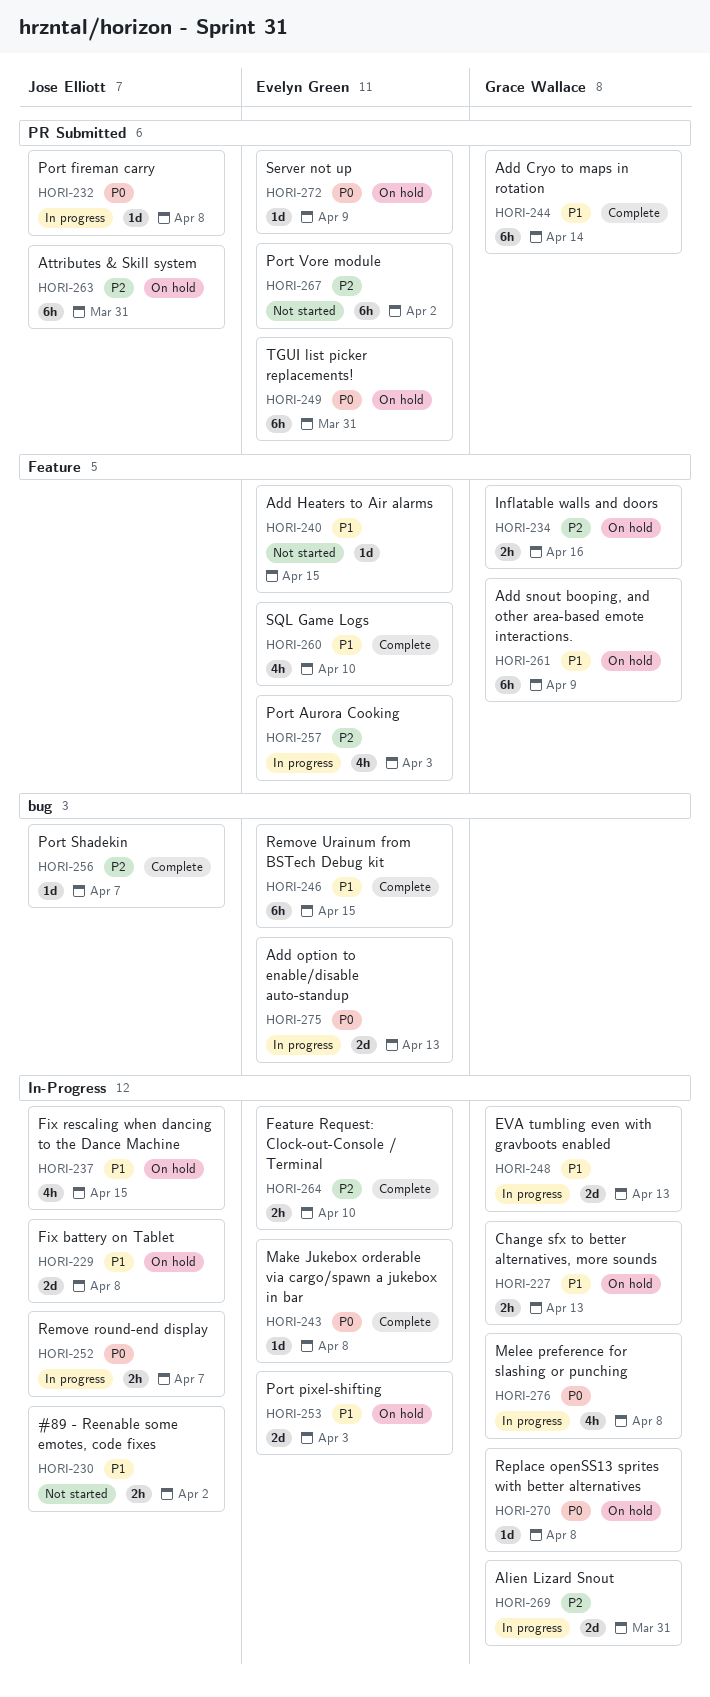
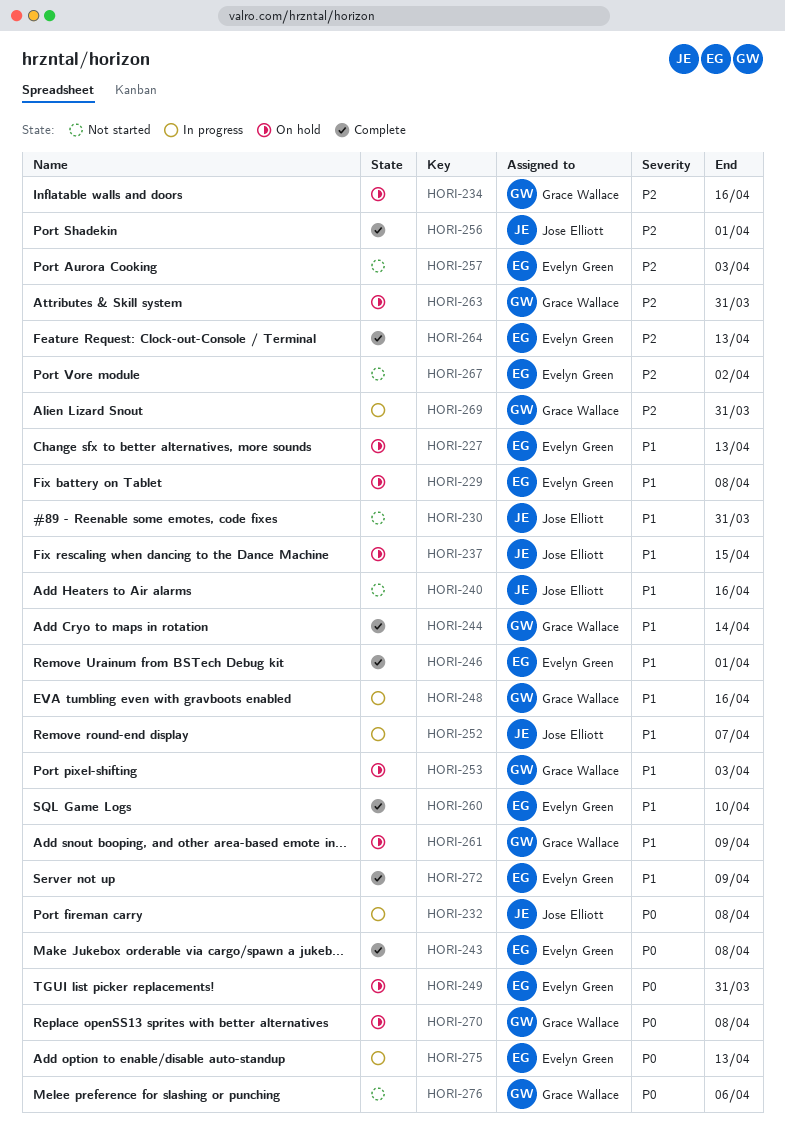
HORI-227, owner: Grace Wallace -> Evelyn Green
HORI-229, owner: Jose Elliott -> Evelyn Green
HORI-230, due: Apr 2 -> Mar 31
HORI-240, owner: Evelyn Green -> Jose Elliott
HORI-240, due: Apr 15 -> Apr 16
HORI-246, due: Apr 15 -> Apr 1
HORI-248, due: Apr 13 -> Apr 16
HORI-252, priority: P0 -> P1
HORI-253, owner: Evelyn Green -> Grace Wallace
HORI-256, due: Apr 7 -> Apr 1
HORI-257, status: In progress -> Not started
HORI-263, owner: Jose Elliott -> Grace Wallace
HORI-264, due: Apr 10 -> Apr 13
HORI-272, status: On hold -> Complete
HORI-272, priority: P0 -> P1
HORI-276, status: In progress -> Not started
HORI-276, due: Apr 8 -> Apr 6

